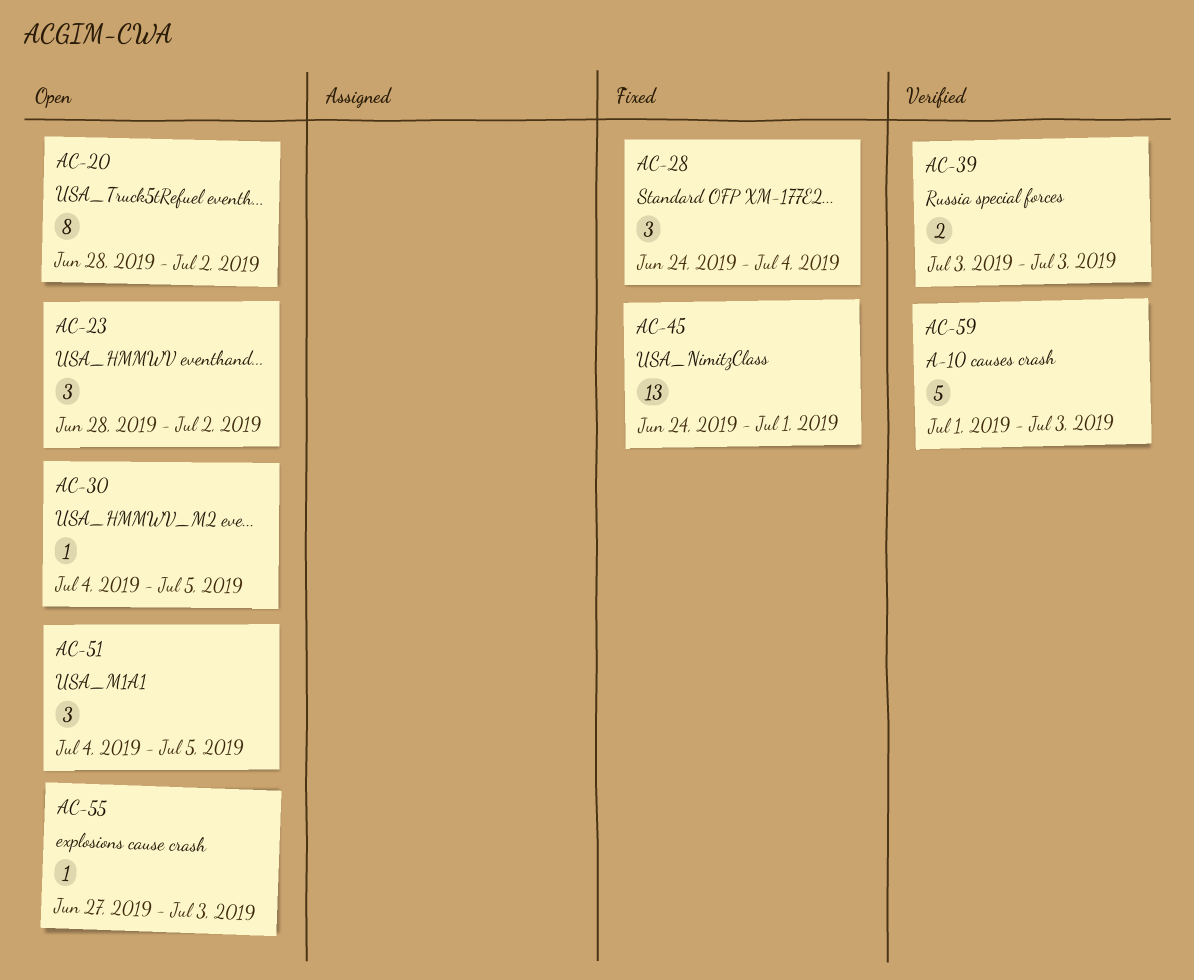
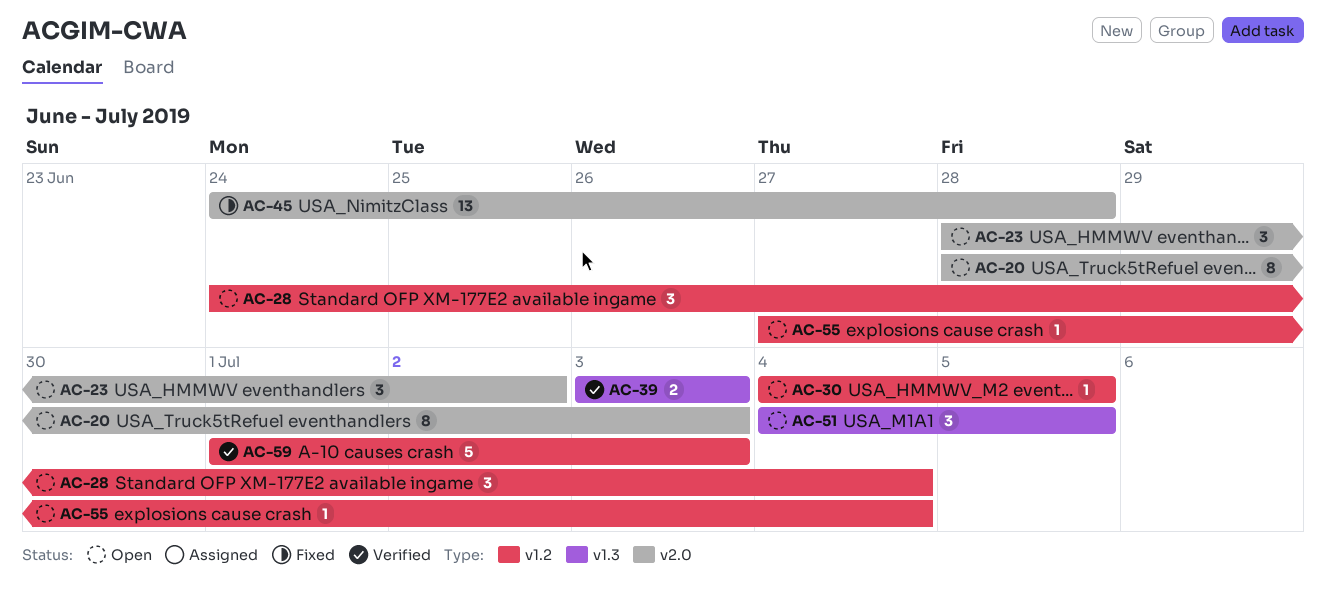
AC-20, due: Jul 2 -> Jul 3
AC-28, status: Fixed -> Open
AC-45, due: Jul 1 -> Jun 28
AC-55, due: Jul 3 -> Jul 4

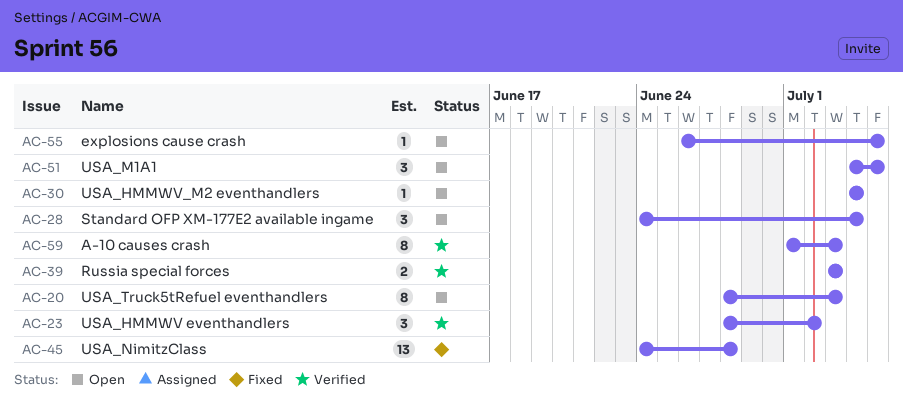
AC-23, status: Open -> Verified
AC-30, due: Jul 5 -> Jul 4
AC-55, start: Jun 27 -> Jun 26
AC-55, due: Jul 4 -> Jul 5
AC-59, estimate: 5 -> 8

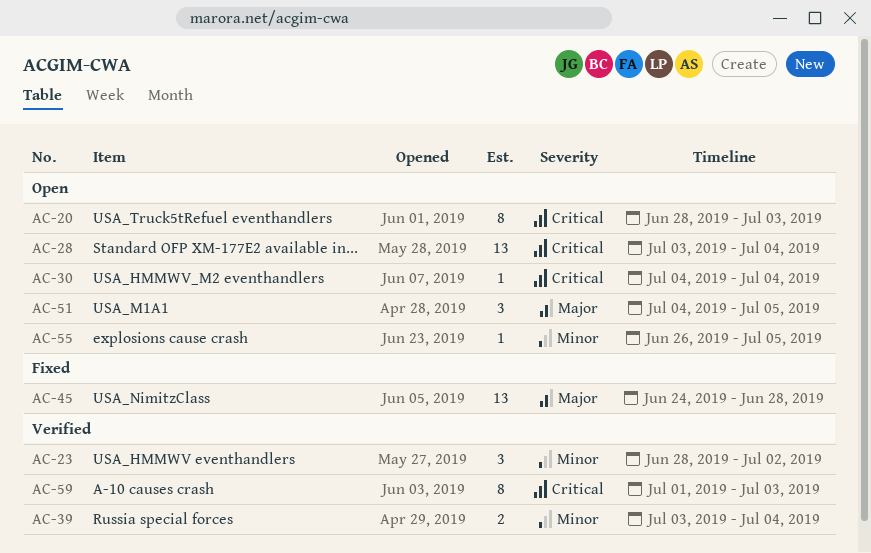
AC-28, estimate: 3 -> 13
AC-28, start: Jun 24 -> Jul 3
AC-39, due: Jul 3 -> Jul 4

